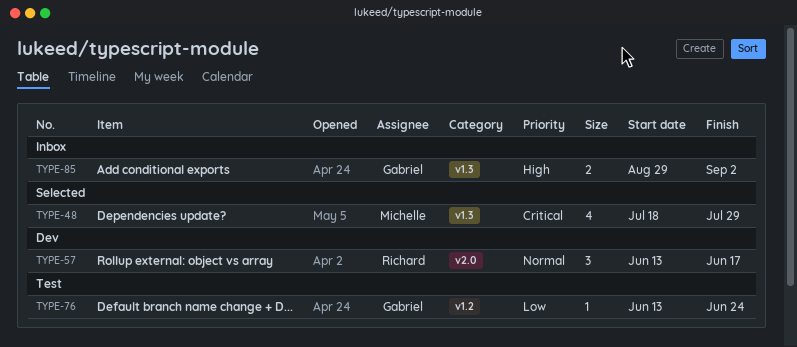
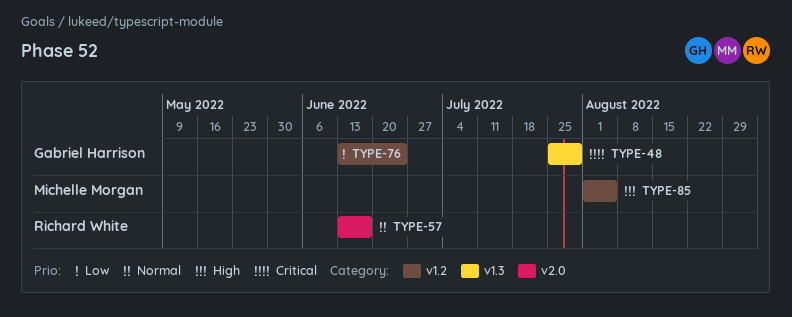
TYPE-48, owner: Michelle Morgan -> Gabriel Harrison
TYPE-48, start: Jul 18 -> Jul 25
TYPE-85, owner: Gabriel Harrison -> Michelle Morgan
TYPE-85, label: v1.3 -> v1.2
TYPE-85, start: Aug 29 -> Aug 1
TYPE-85, due: Sep 2 -> Aug 5

